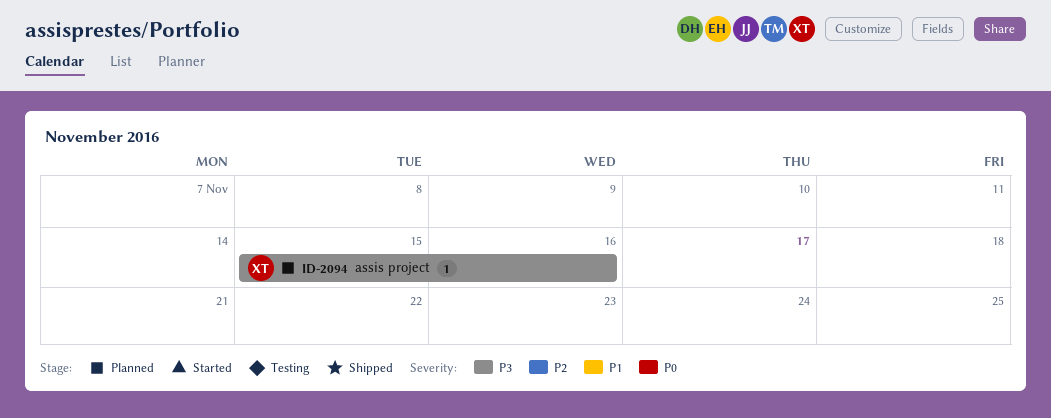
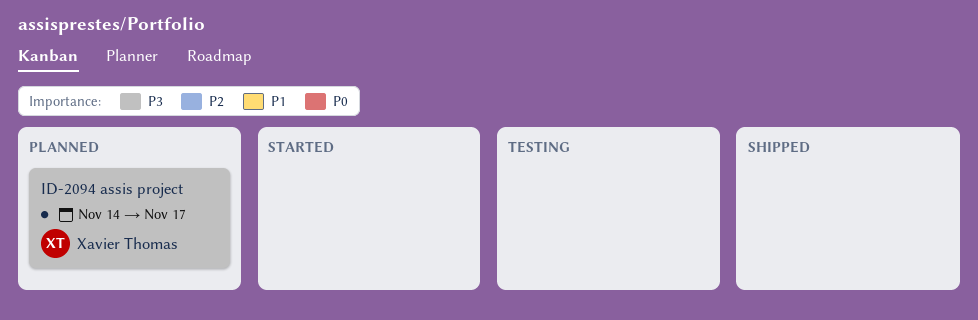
ID-2094, start: Nov 15 -> Nov 14
ID-2094, due: Nov 16 -> Nov 17

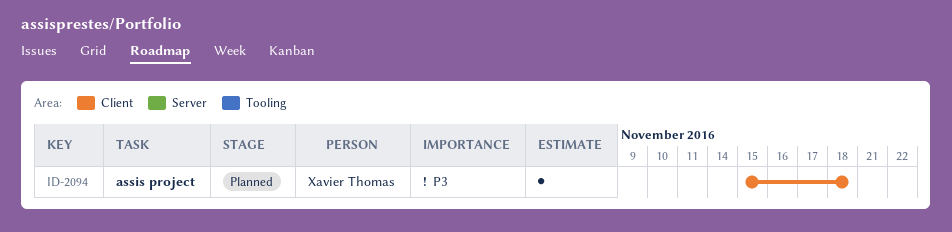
ID-2094, start: Nov 14 -> Nov 15
ID-2094, due: Nov 17 -> Nov 18

